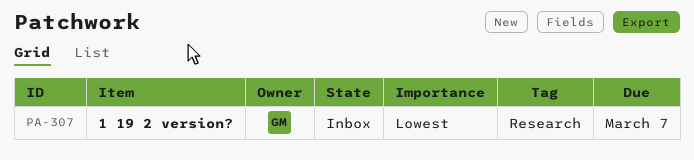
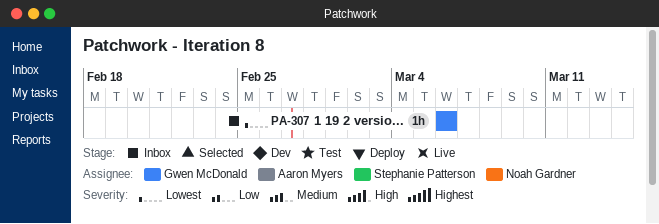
PA-307, due: Mar 7 -> Mar 6

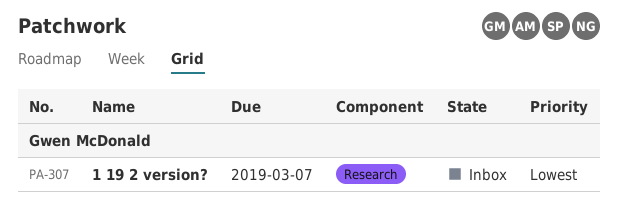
PA-307, due: Mar 6 -> Mar 7

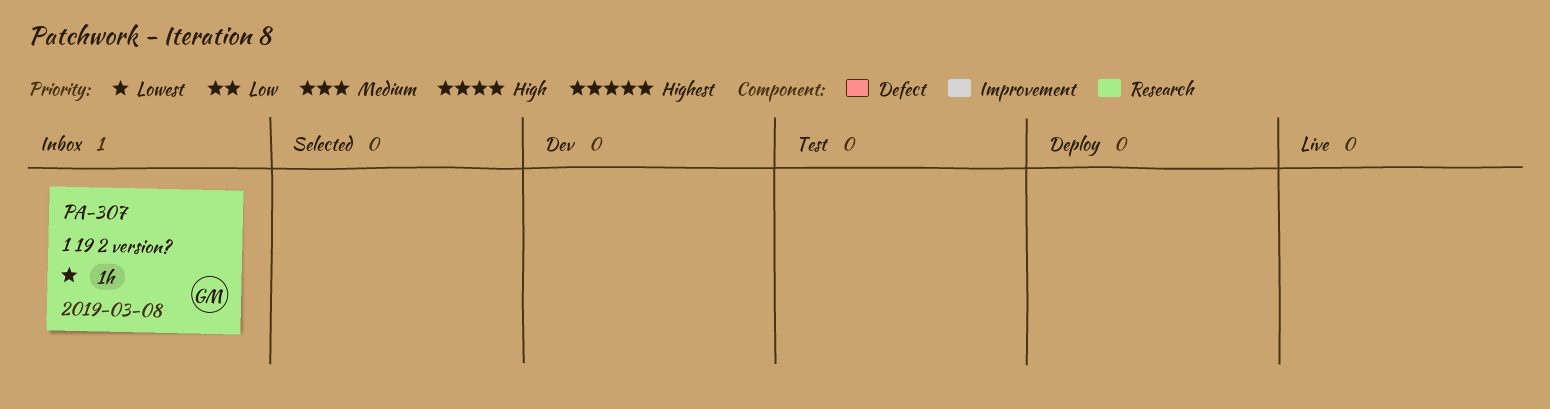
PA-307, due: Mar 7 -> Mar 8

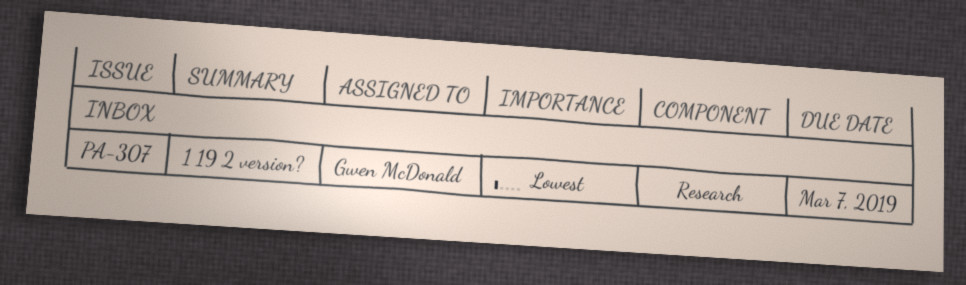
PA-307, due: Mar 8 -> Mar 7

